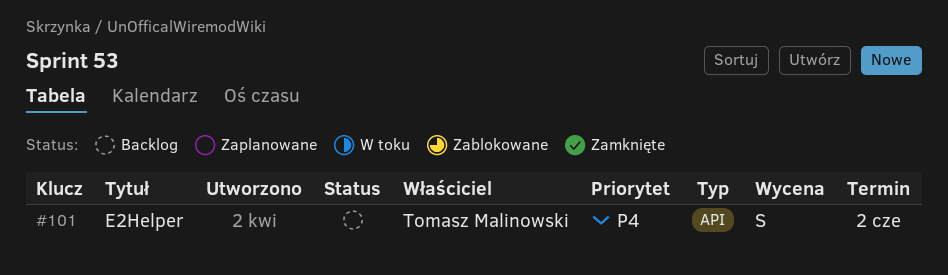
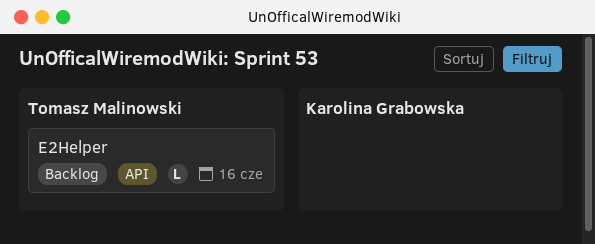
E2Helper, estimate: S -> L
E2Helper, due: Jun 2 -> Jun 16

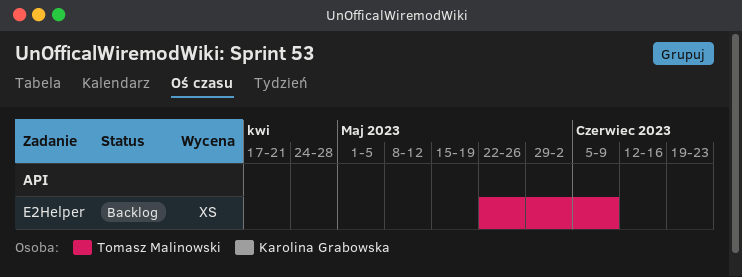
E2Helper, estimate: L -> XS
E2Helper, due: Jun 16 -> Jun 9

